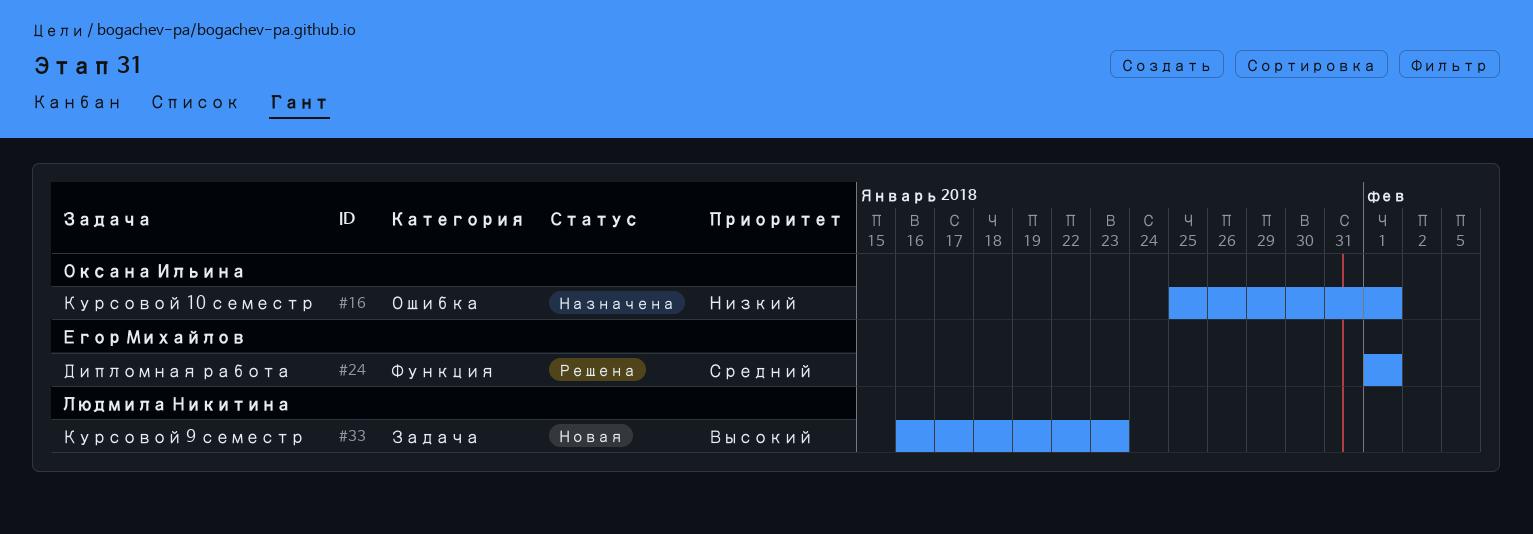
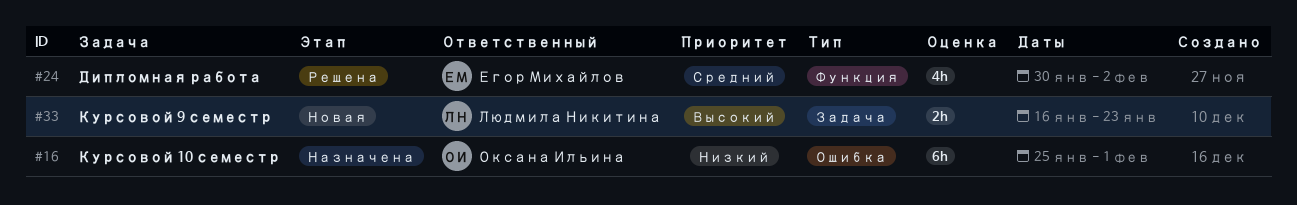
#24, start: Feb 1 -> Jan 30
#24, due: Feb 1 -> Feb 2

